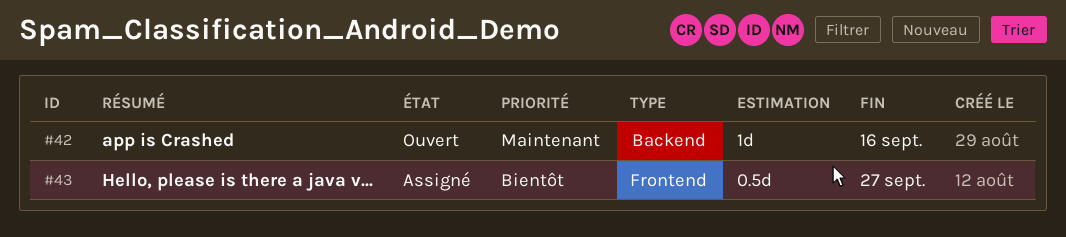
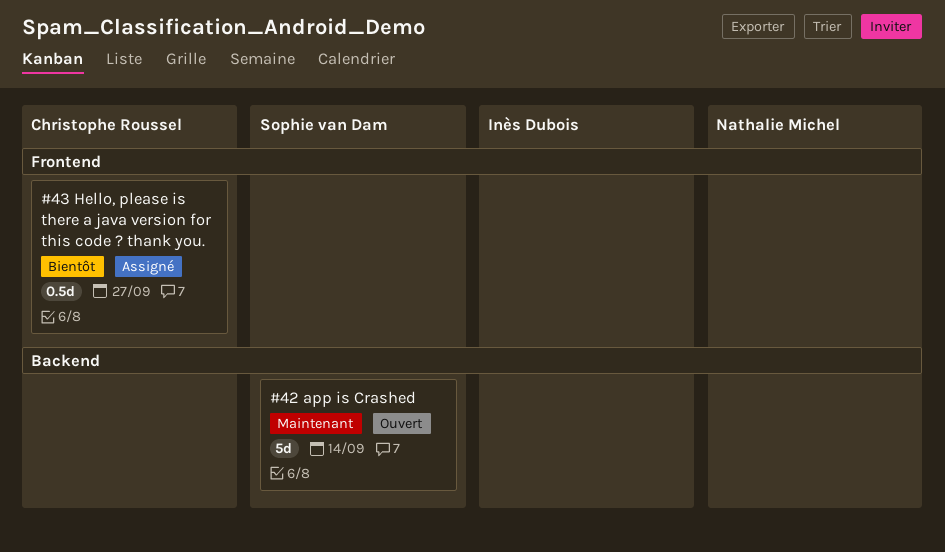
#42, estimate: 1d -> 5d
#42, due: Sep 16 -> Sep 14

